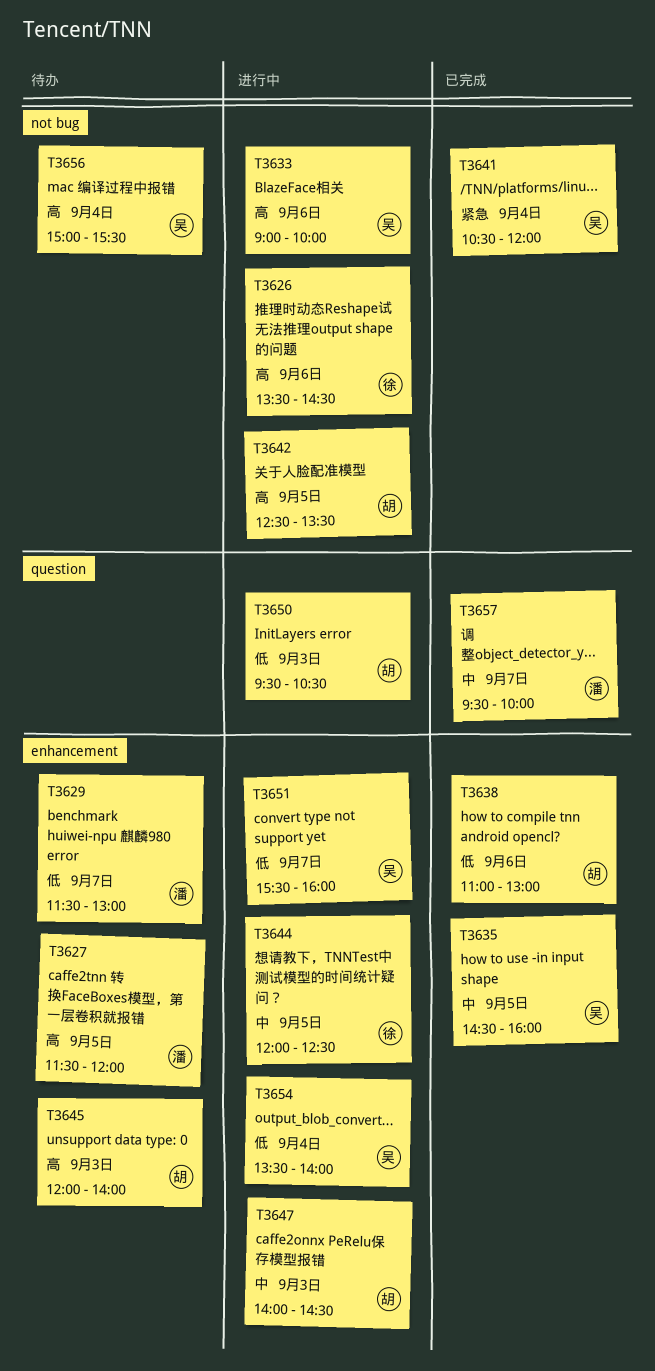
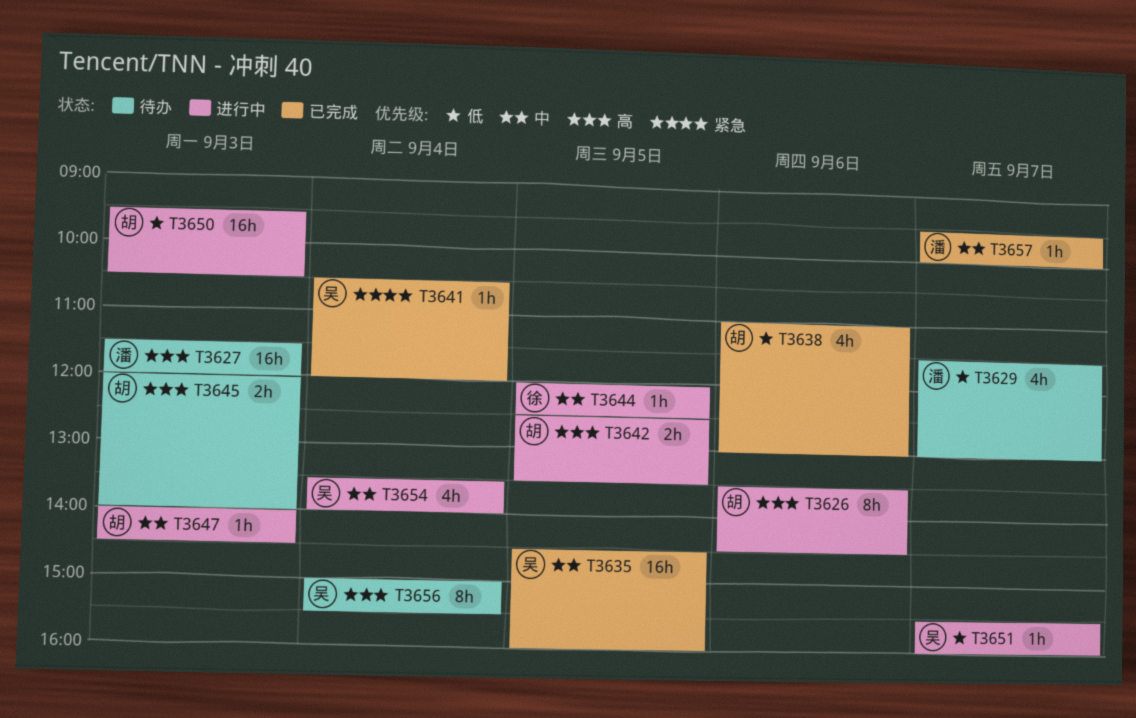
T3626, owner: 徐 -> 胡
T3627, day: Sep 5 -> Sep 3
T3633: present -> none
T3654, priority: 低 -> 中

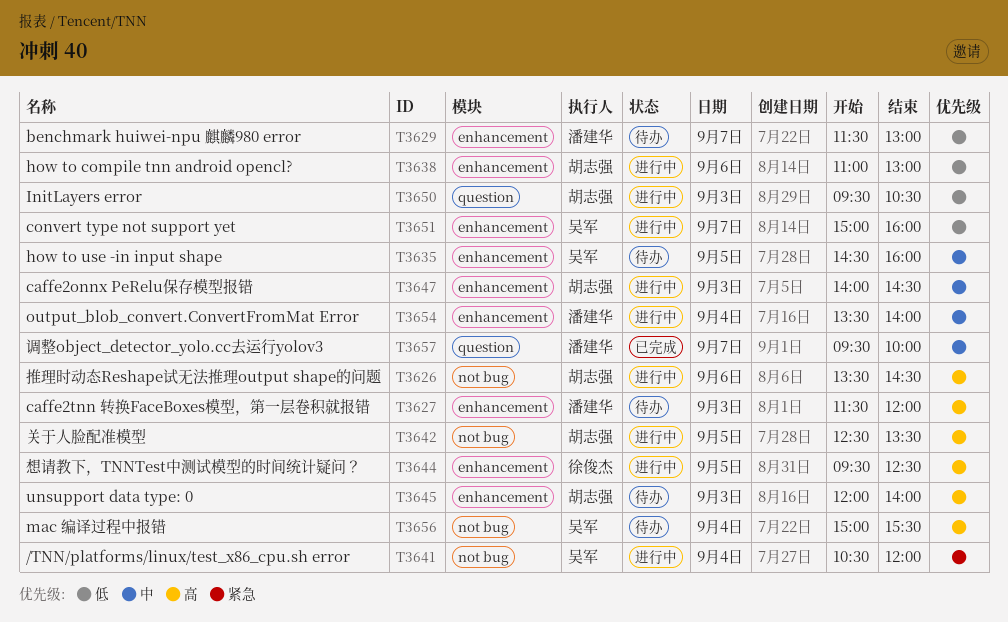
T3635, status: 已完成 -> 待办
T3638, status: 已完成 -> 进行中
T3641, status: 已完成 -> 进行中
T3644, priority: 中 -> 高
T3644, begins: 12:00 -> 09:30
T3651, begins: 15:30 -> 15:00
T3654, owner: 吴军 -> 潘建华

